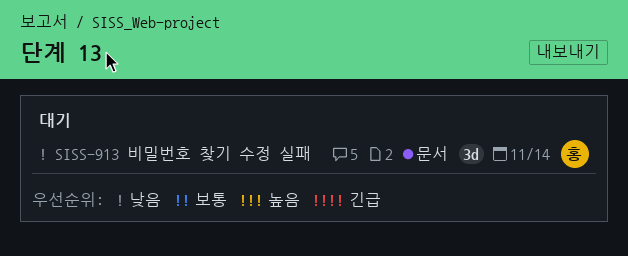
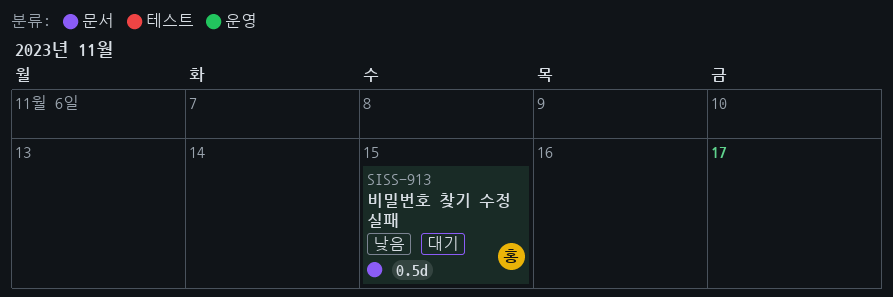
SISS-913, estimate: 3d -> 0.5d
SISS-913, due: Nov 14 -> Nov 15

